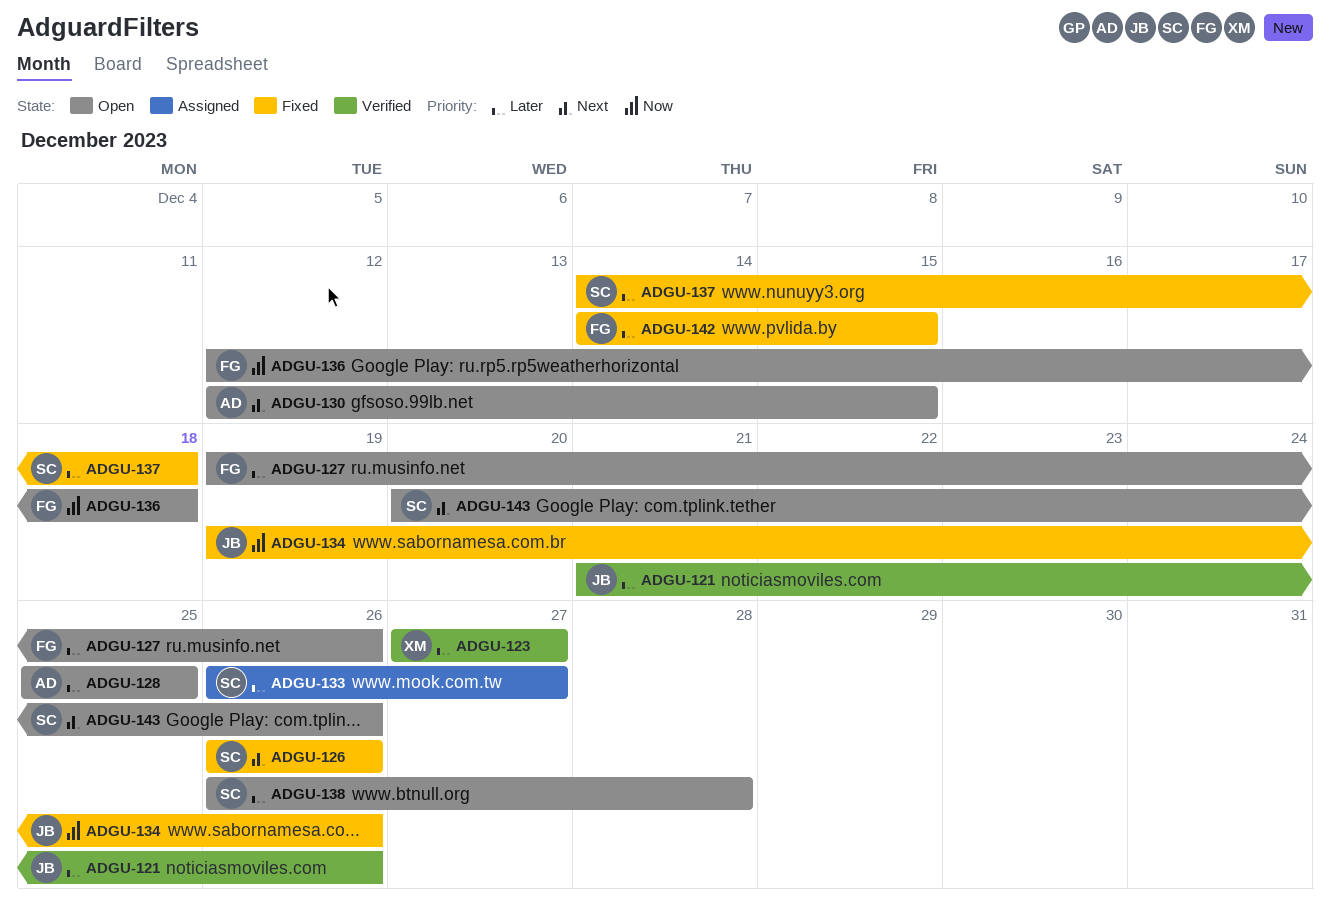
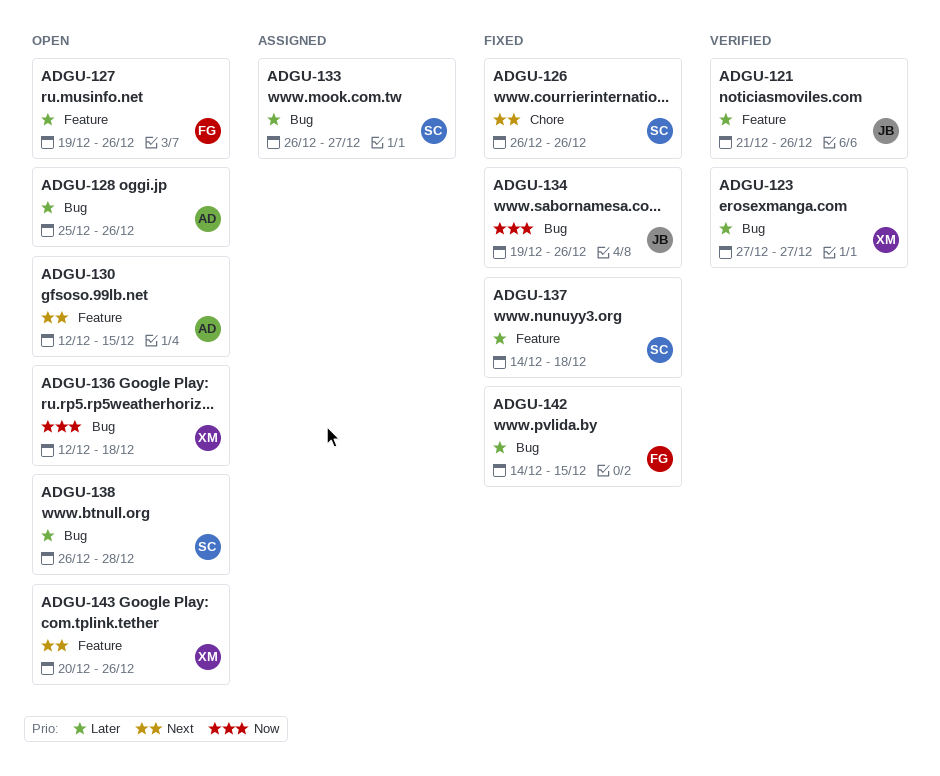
ADGU-128, due: Dec 25 -> Dec 26
ADGU-136, owner: FG -> XM
ADGU-143, owner: SC -> XM

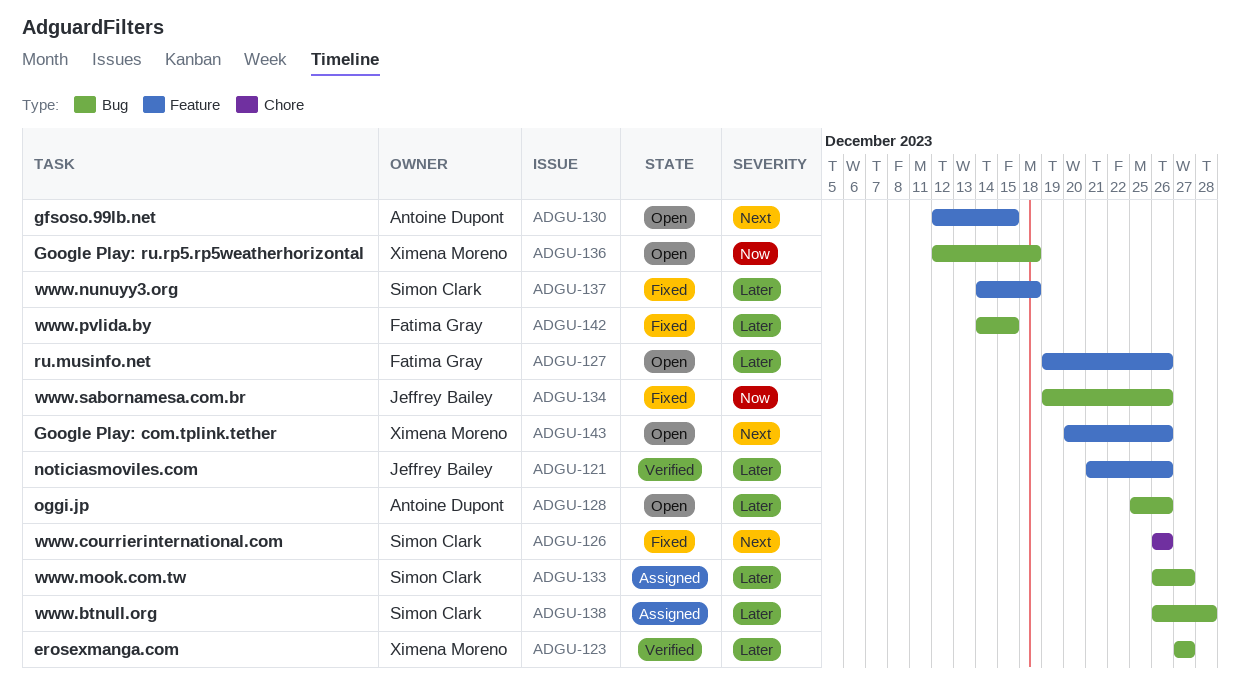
ADGU-138, status: Open -> Assigned

